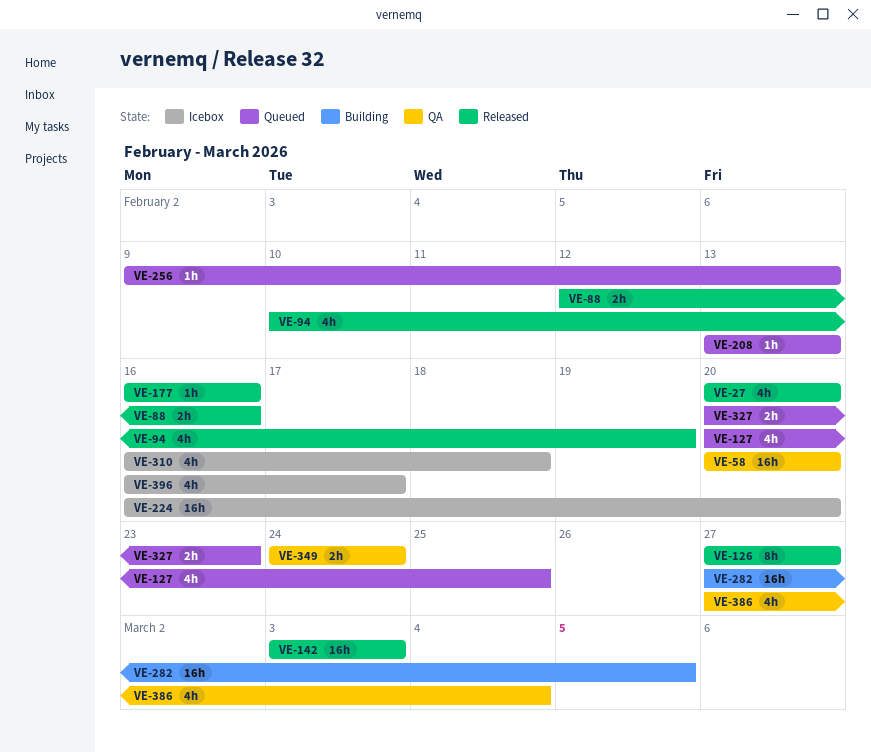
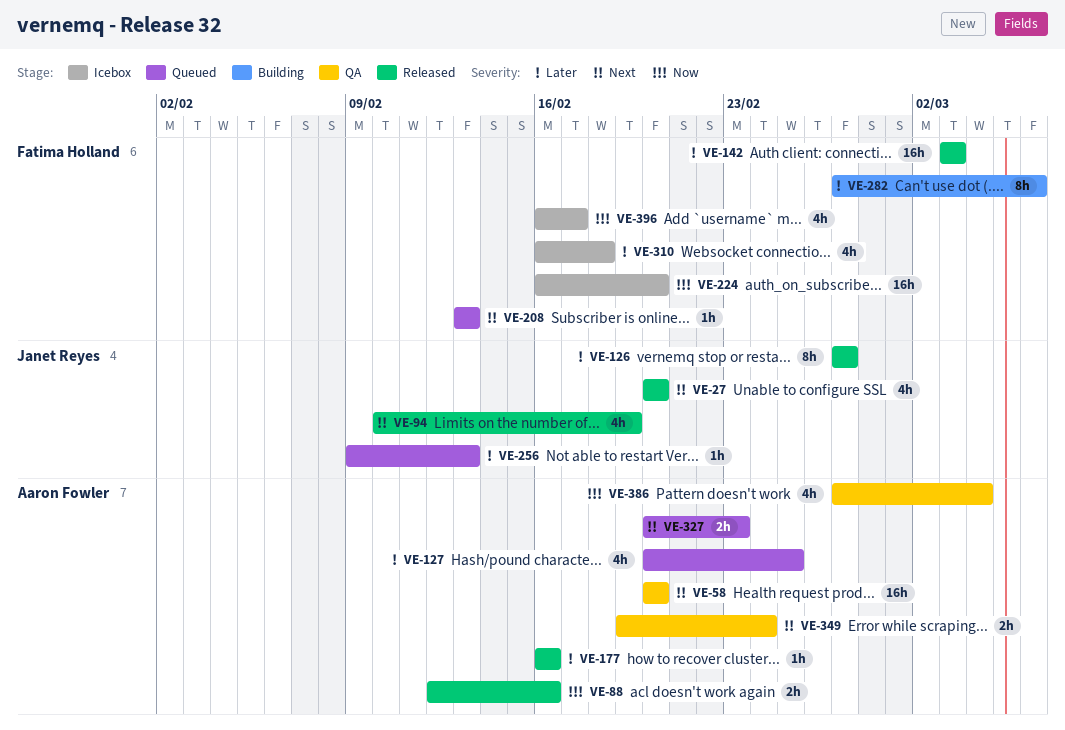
VE-282, estimate: 16h -> 8h
VE-282, due: Mar 5 -> Mar 6
VE-349, start: Feb 24 -> Feb 19

